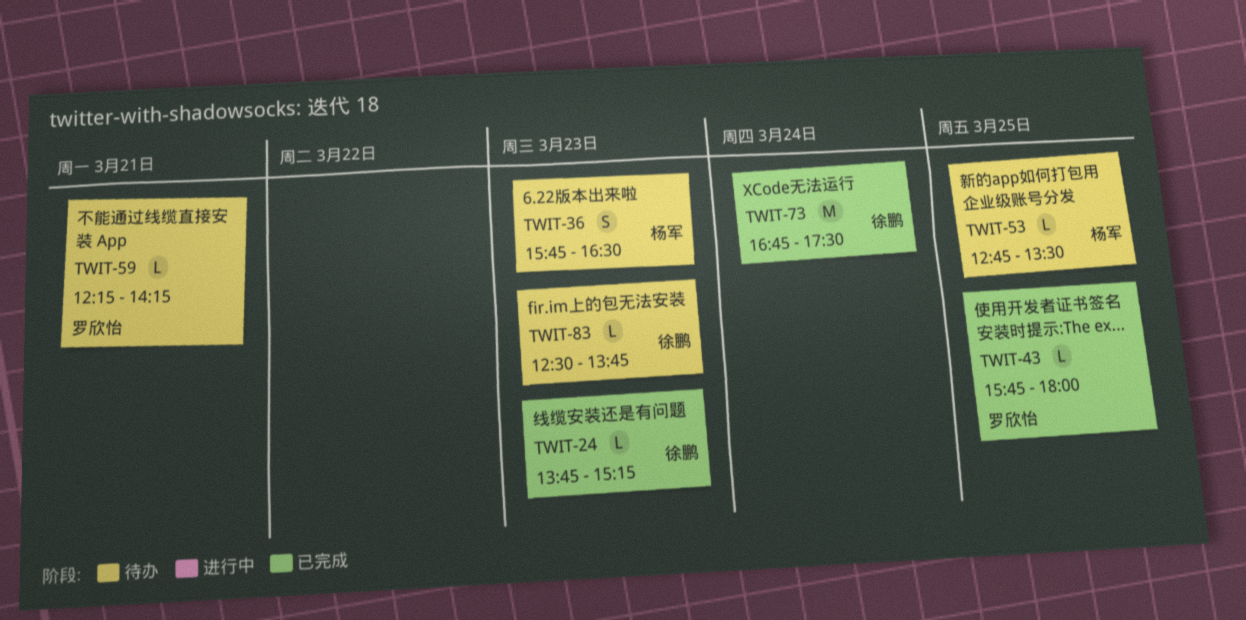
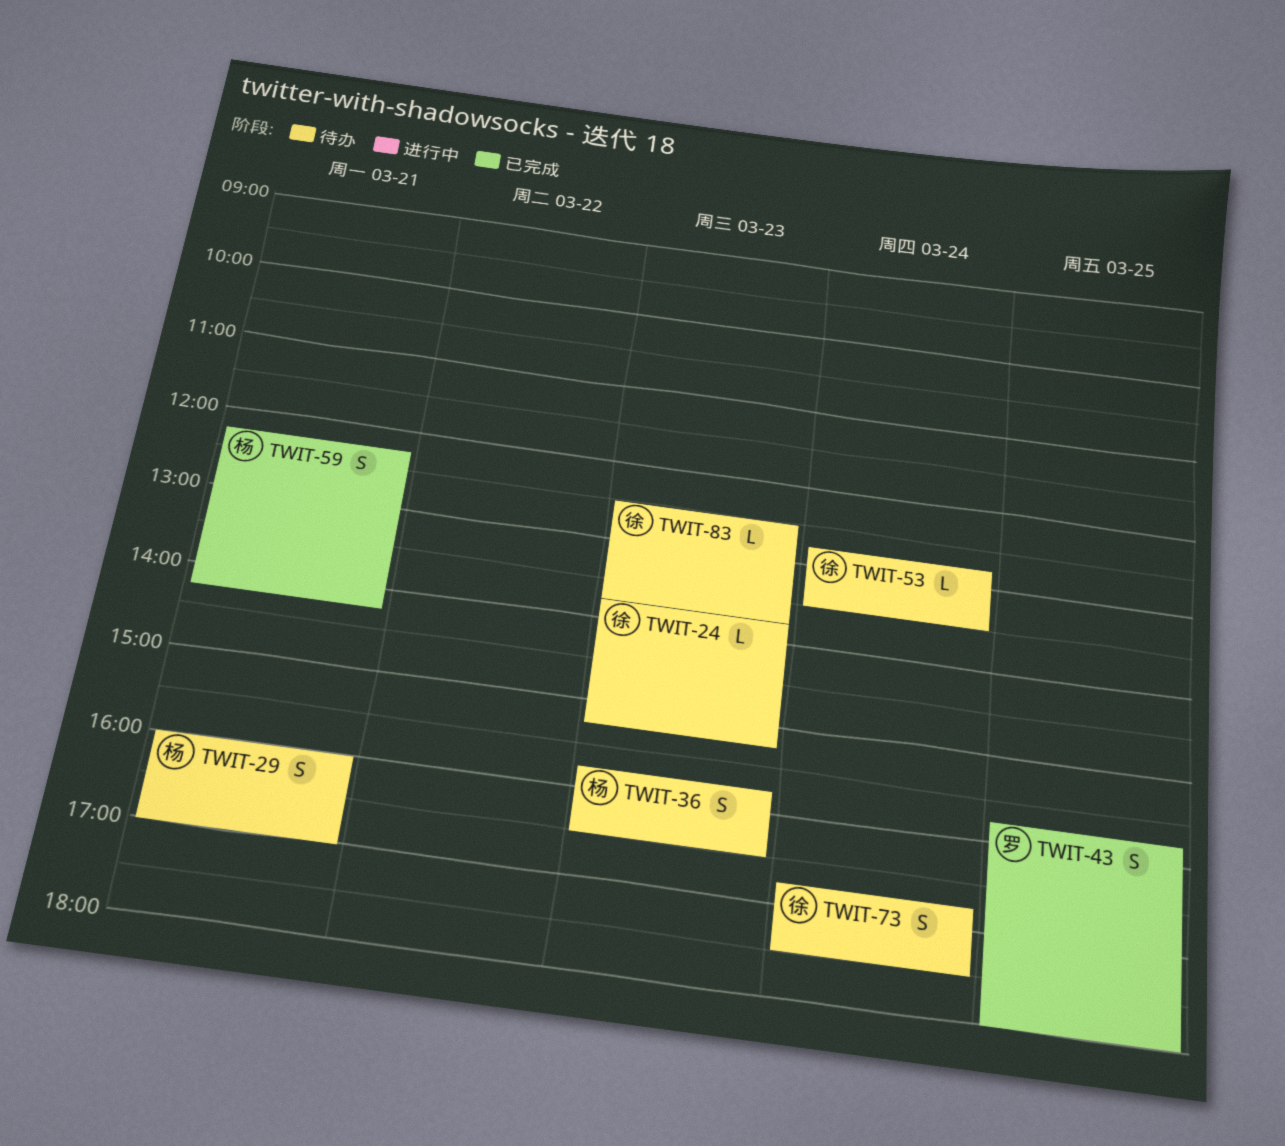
TWIT-24, status: 已完成 -> 待办
TWIT-29: none -> present
TWIT-43, estimate: L -> S
TWIT-53, owner: 杨军 -> 徐鹏
TWIT-53, day: Mar 25 -> Mar 24
TWIT-59, status: 待办 -> 已完成
TWIT-59, owner: 罗欣怡 -> 杨军
TWIT-59, estimate: L -> S
TWIT-73, status: 已完成 -> 待办
TWIT-73, estimate: M -> S

